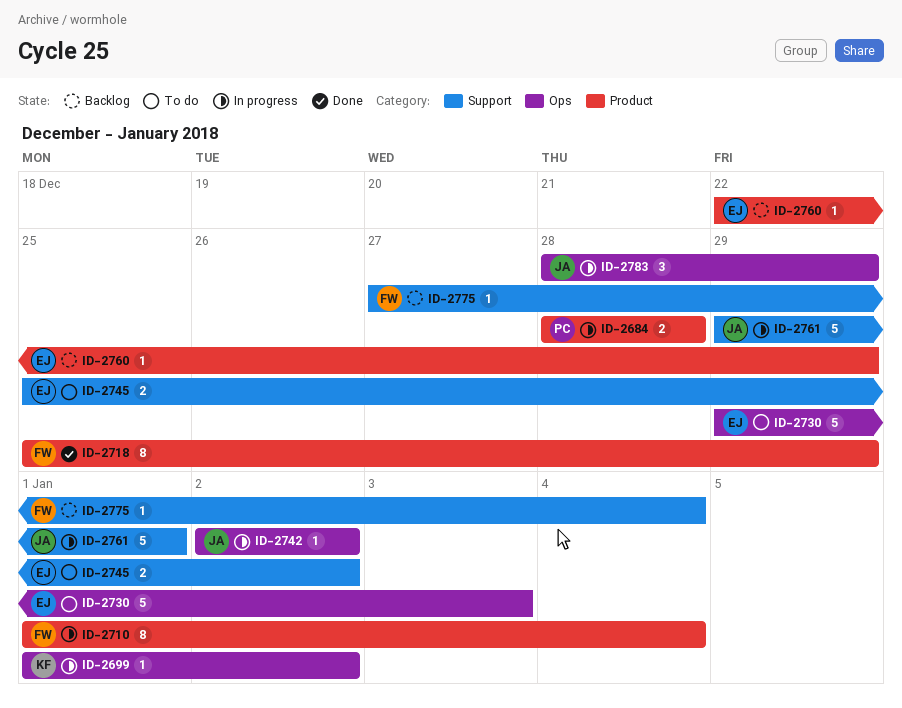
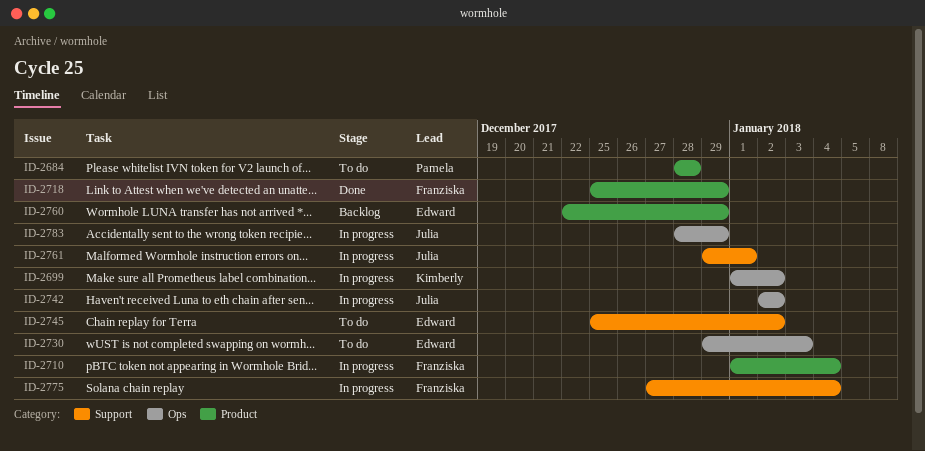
ID-2684, status: In progress -> To do
ID-2775, status: Backlog -> In progress

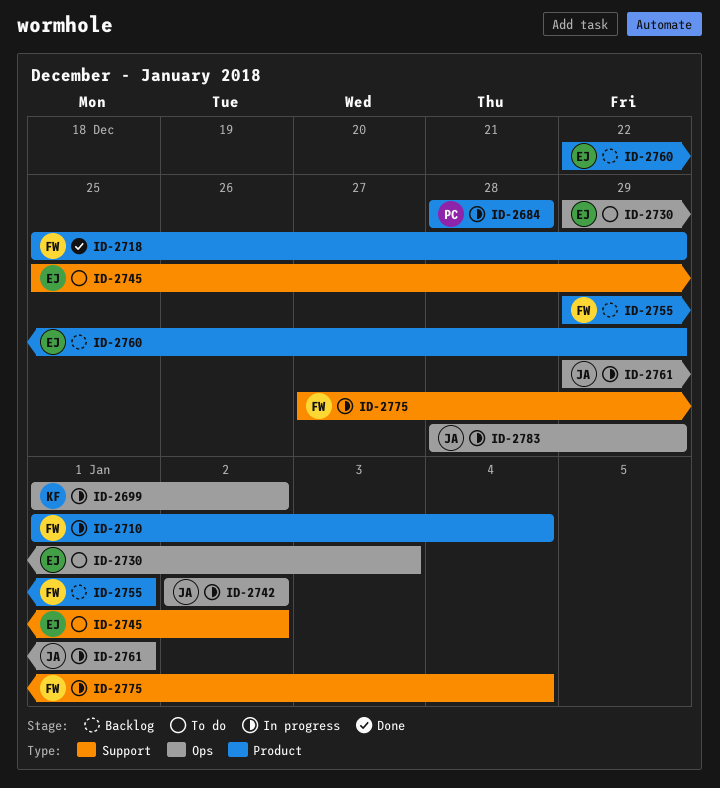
ID-2684, status: To do -> In progress
ID-2755: none -> present
ID-2761, label: Support -> Ops

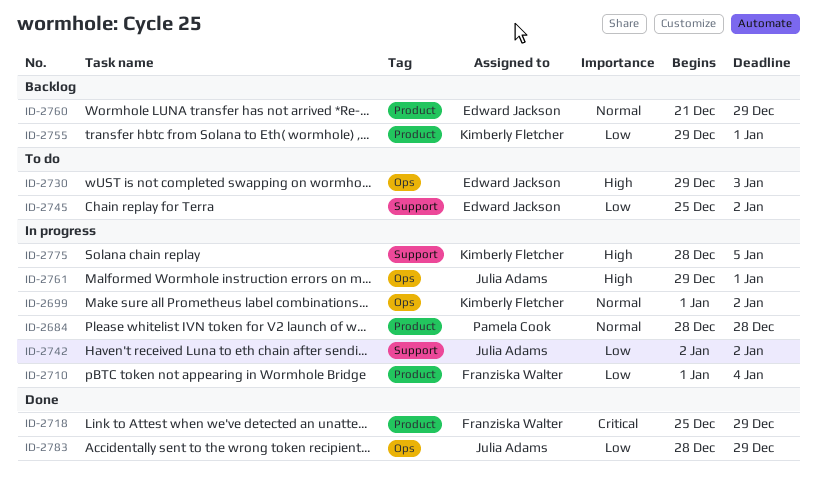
ID-2742, label: Ops -> Support
ID-2755, owner: Franziska Walter -> Kimberly Fletcher
ID-2760, start: Dec 22 -> Dec 21
ID-2775, owner: Franziska Walter -> Kimberly Fletcher
ID-2775, start: Dec 27 -> Dec 28
ID-2775, due: Jan 4 -> Jan 5
ID-2783, status: In progress -> Done

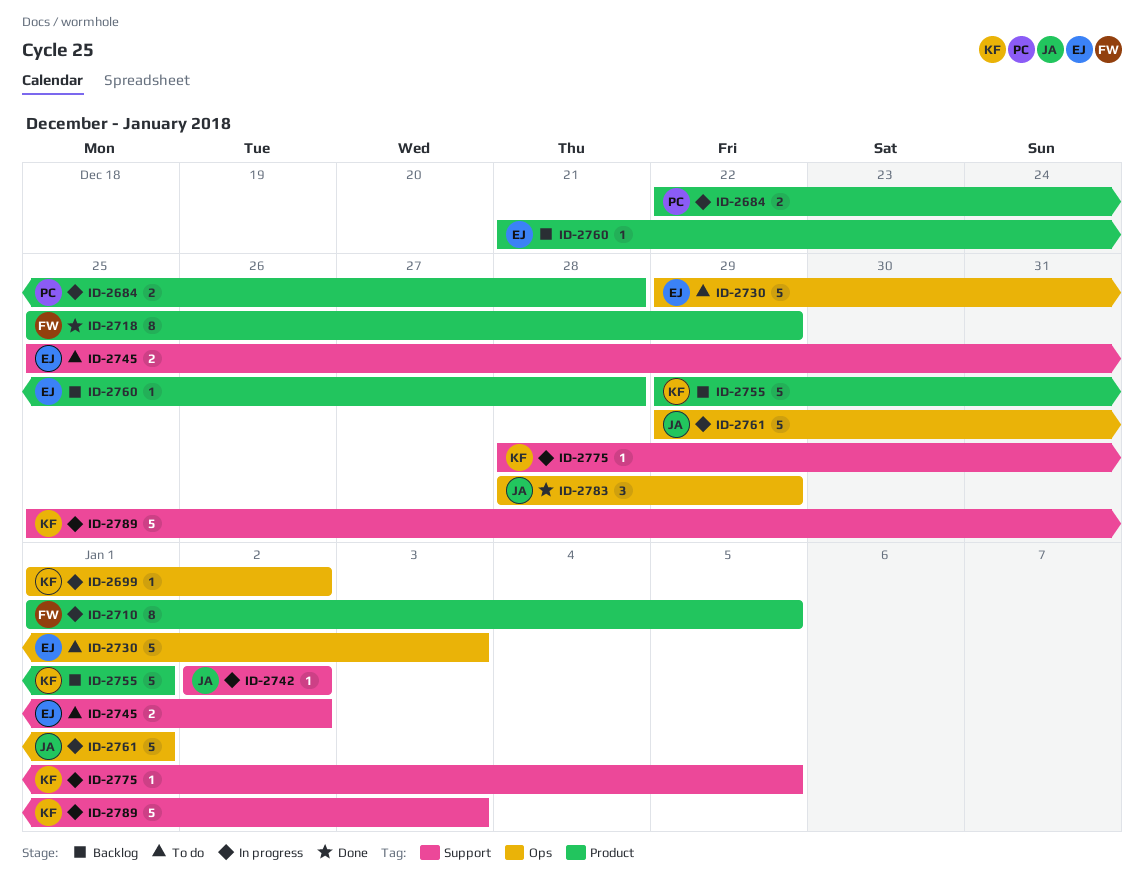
ID-2684, start: Dec 28 -> Dec 22
ID-2710, due: Jan 4 -> Jan 5
ID-2760, due: Dec 29 -> Dec 28
ID-2789: none -> present

